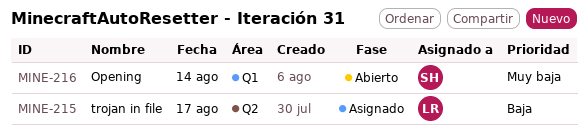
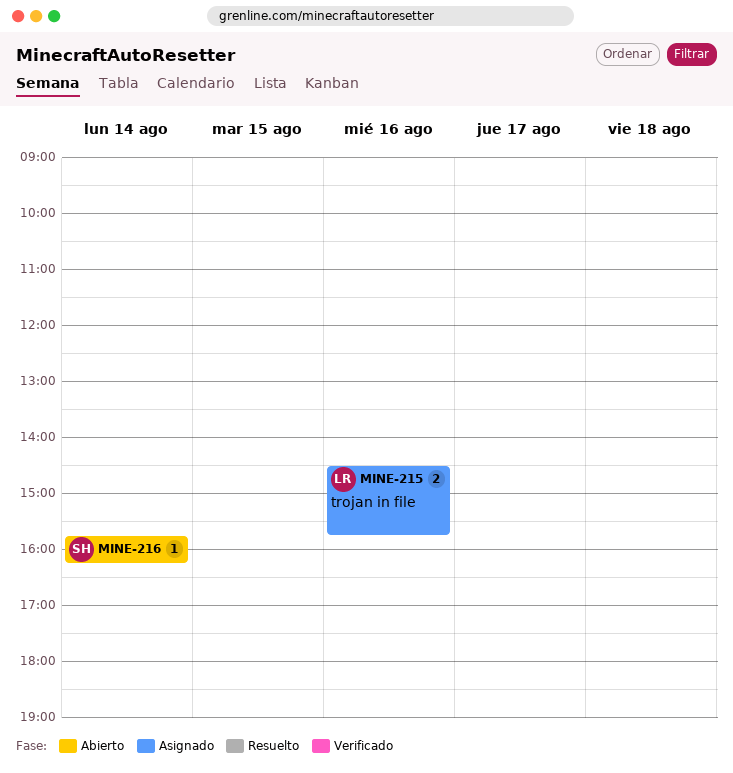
MINE-215, day: Aug 17 -> Aug 16

